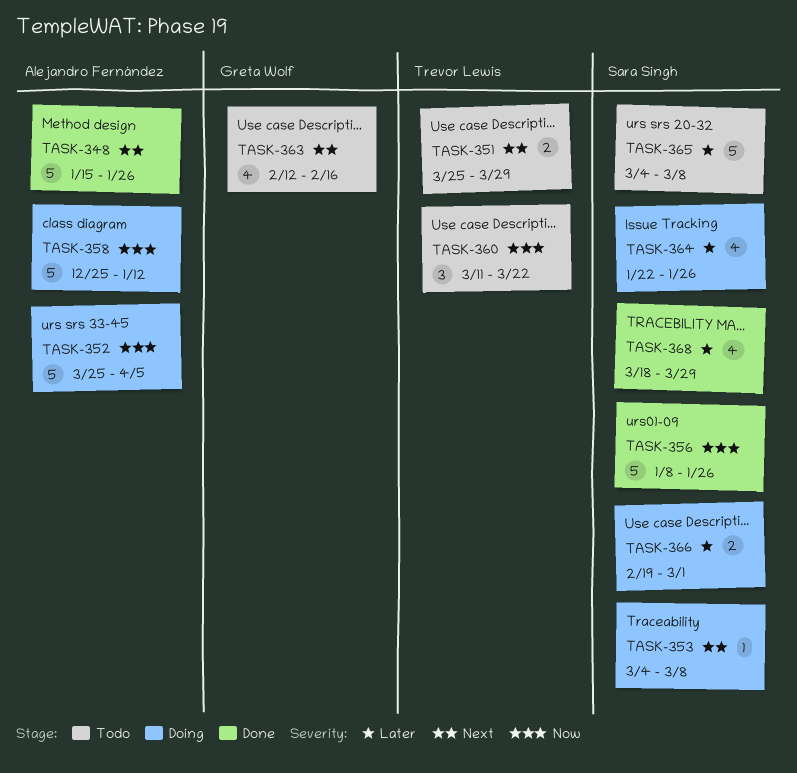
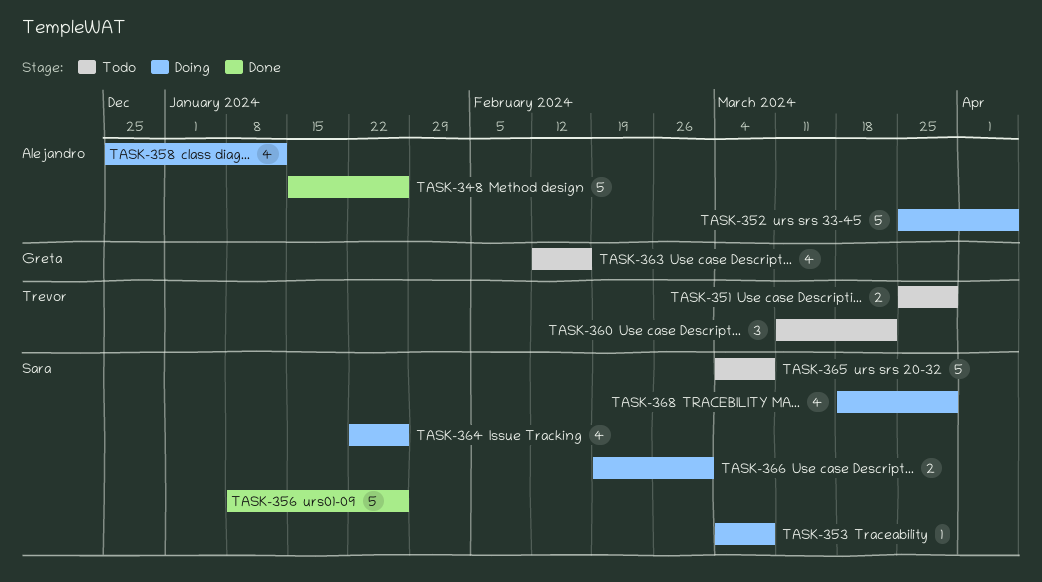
TASK-358, estimate: 5 -> 4
TASK-368, status: Done -> Doing

